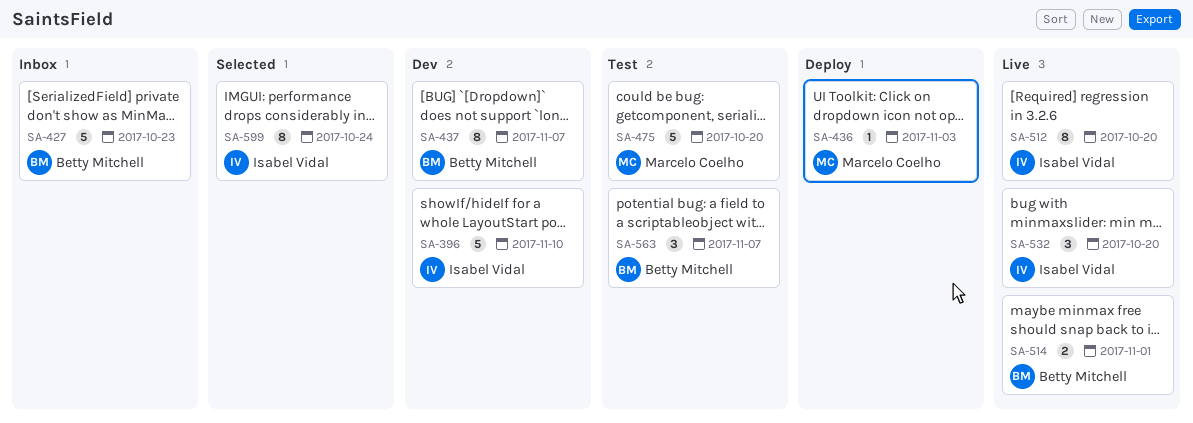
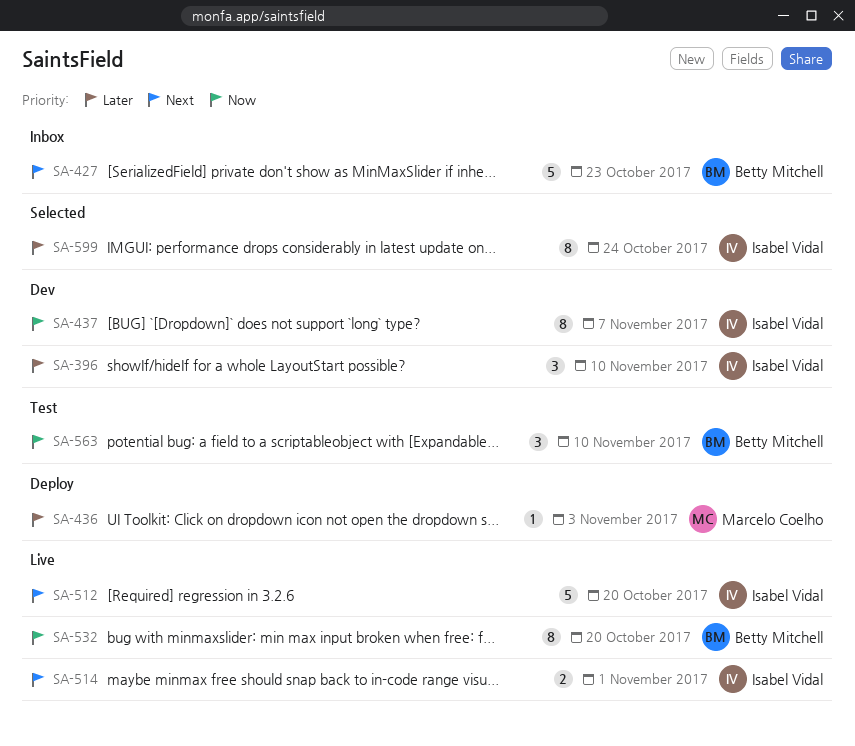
SA-396, estimate: 5 -> 3
SA-437, owner: Betty Mitchell -> Isabel Vidal
SA-475: present -> none
SA-512, estimate: 8 -> 5
SA-514, owner: Betty Mitchell -> Isabel Vidal
SA-532, owner: Isabel Vidal -> Betty Mitchell
SA-532, estimate: 3 -> 8
SA-563, due: Nov 7 -> Nov 10

